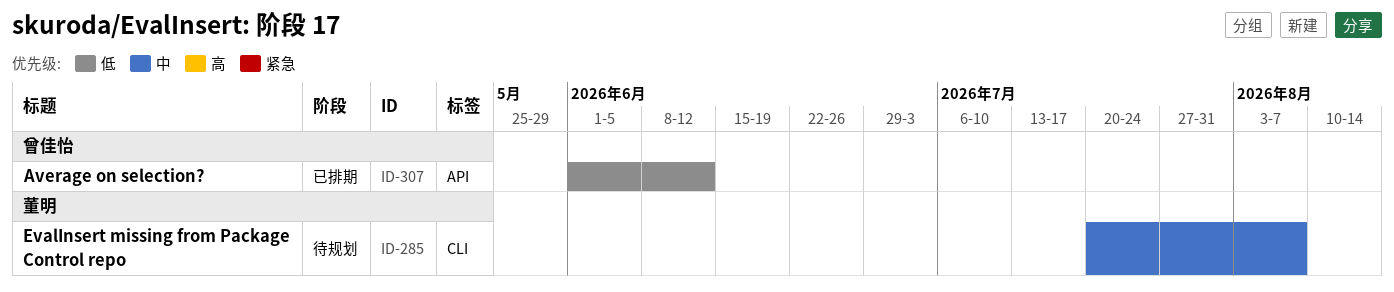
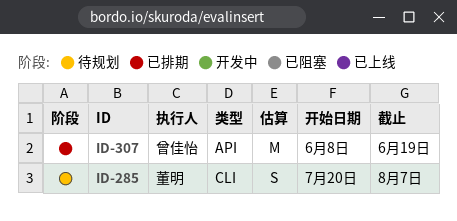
ID-307, start: Jun 1 -> Jun 8
ID-307, due: Jun 12 -> Jun 19

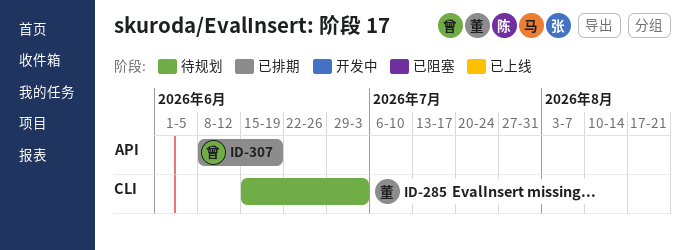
ID-285, start: Jul 20 -> Jun 15
ID-285, due: Aug 7 -> Jul 3

